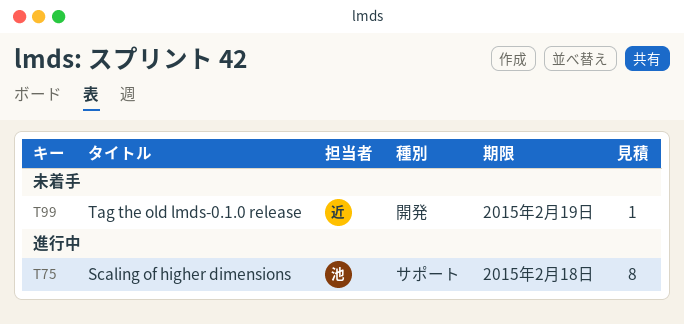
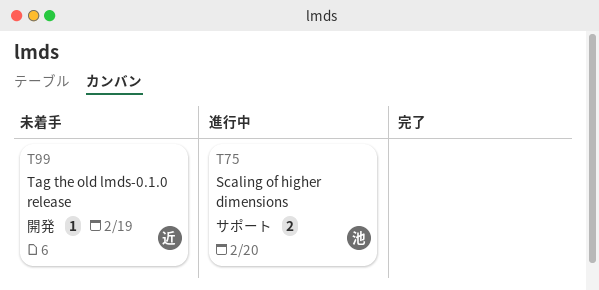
T75, estimate: 8 -> 2
T75, due: Feb 18 -> Feb 20

